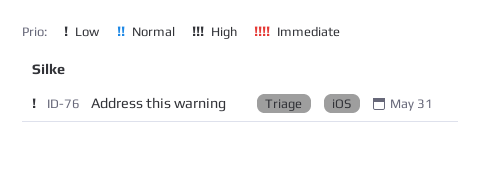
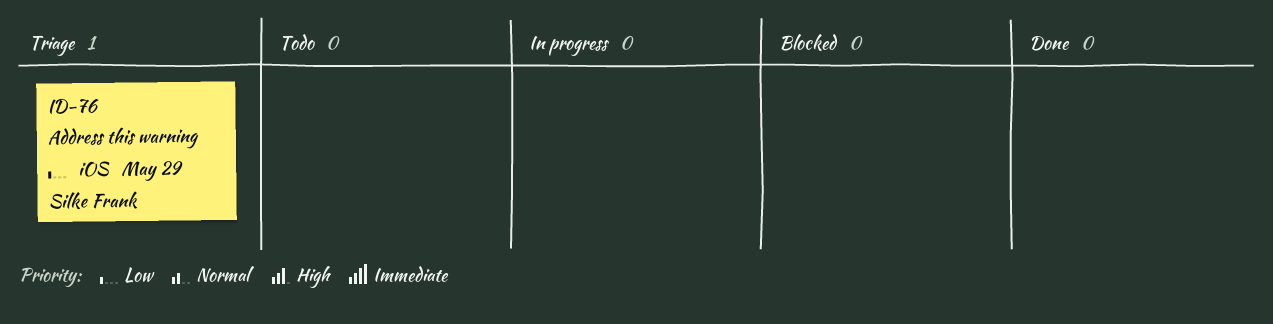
ID-76, due: May 31 -> May 29

